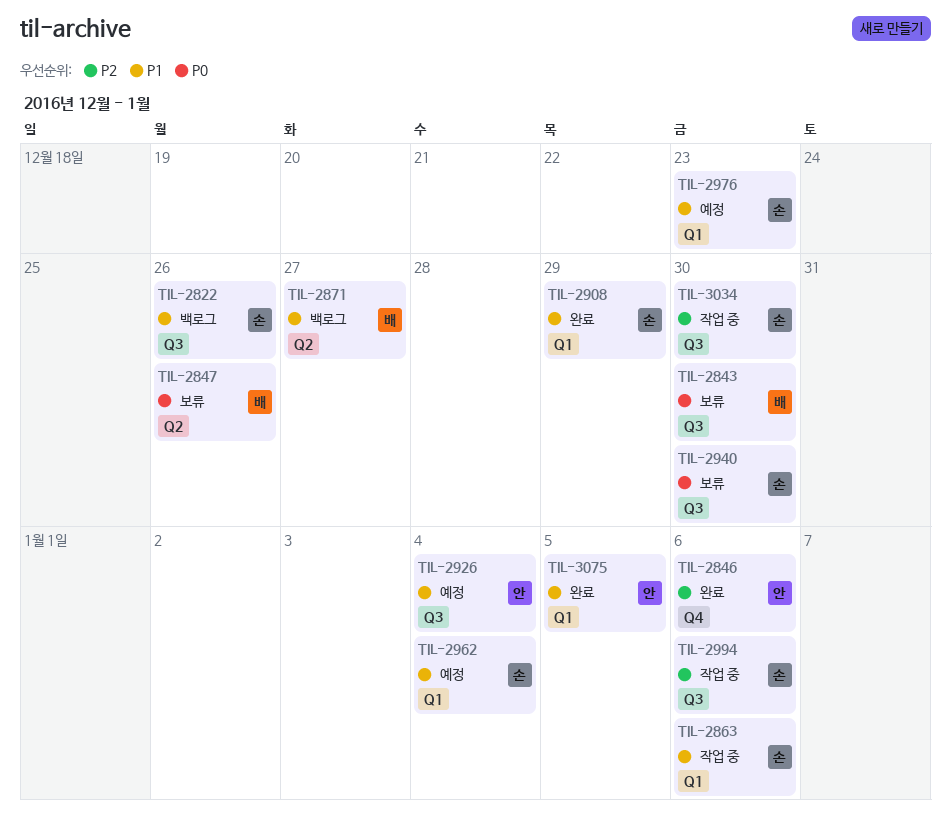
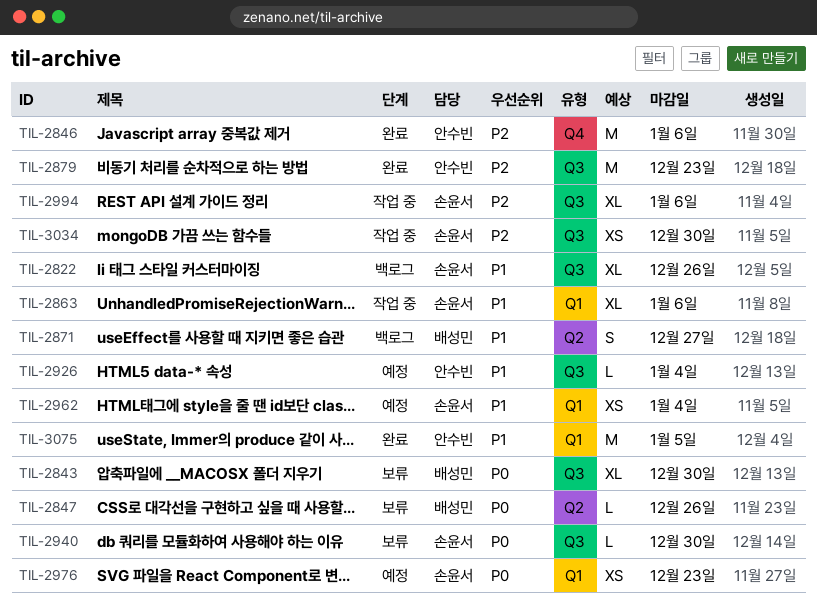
TIL-2879: none -> present
TIL-2908: present -> none
TIL-2976, priority: P1 -> P0

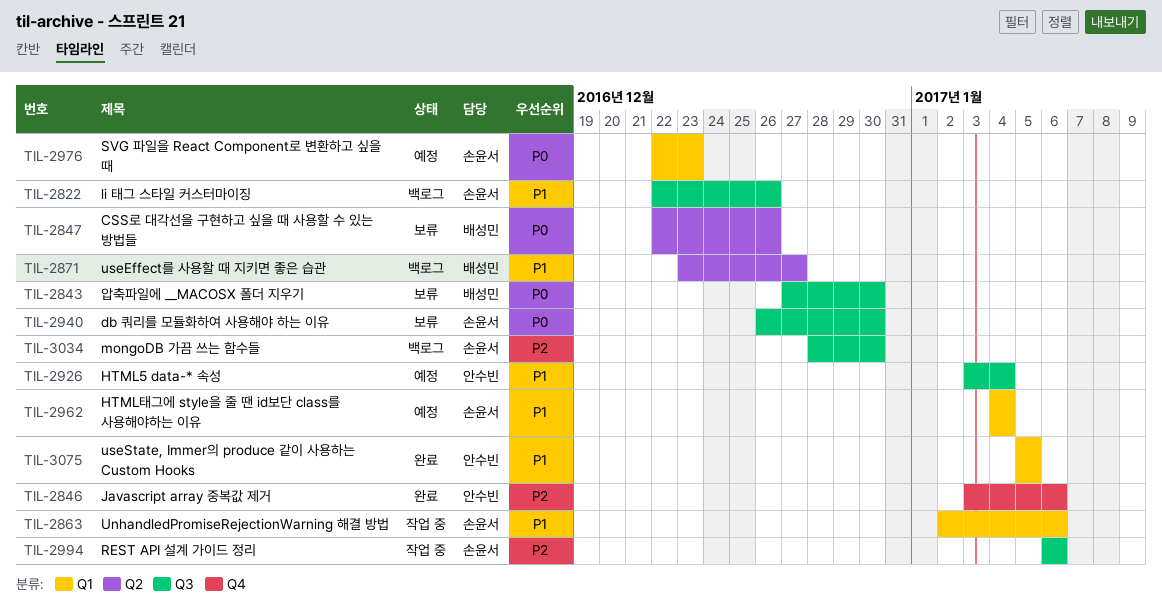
TIL-2879: present -> none
TIL-3034, status: 작업 중 -> 백로그

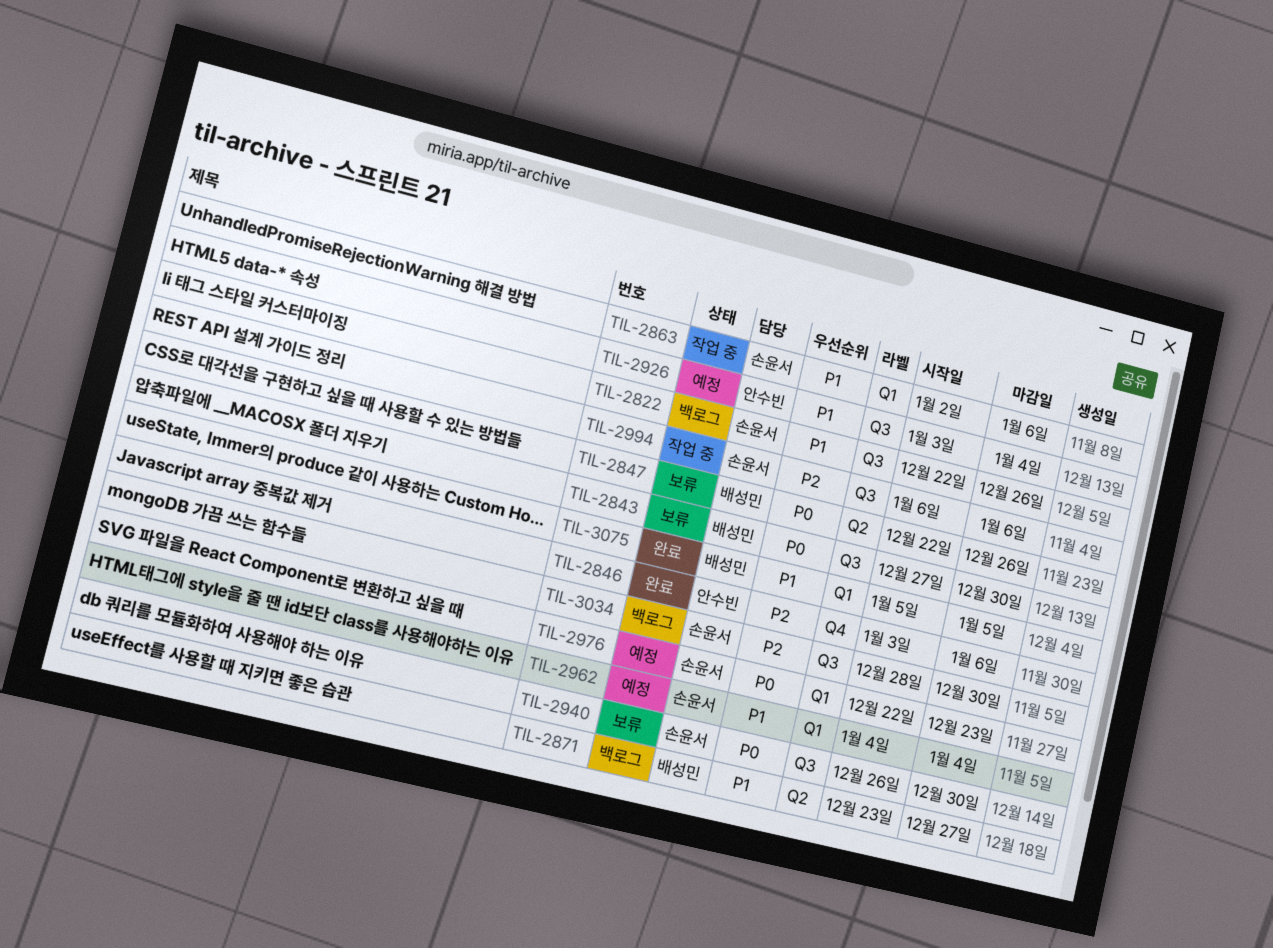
TIL-3075, owner: 안수빈 -> 배성민

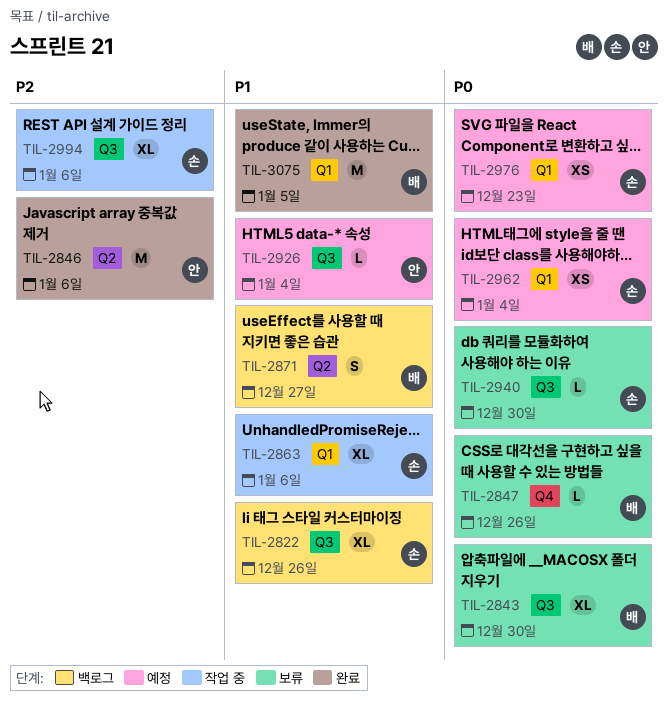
TIL-2846, label: Q4 -> Q2
TIL-2847, label: Q2 -> Q4
TIL-2962, priority: P1 -> P0
TIL-3034: present -> none

